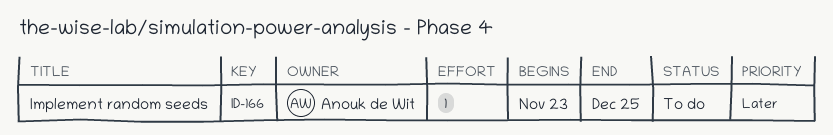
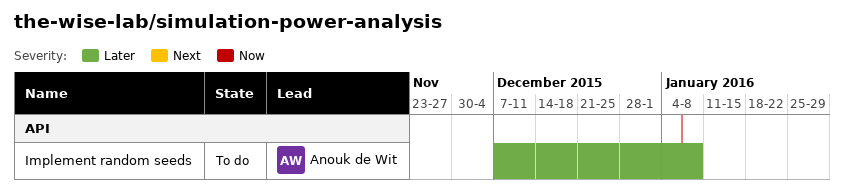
Implement random seeds, start: Nov 23 -> Dec 7
Implement random seeds, due: Dec 25 -> Jan 8

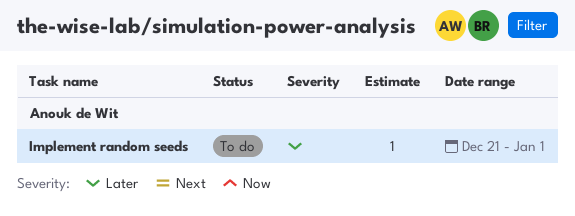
Implement random seeds, start: Dec 7 -> Dec 21
Implement random seeds, due: Jan 8 -> Jan 1

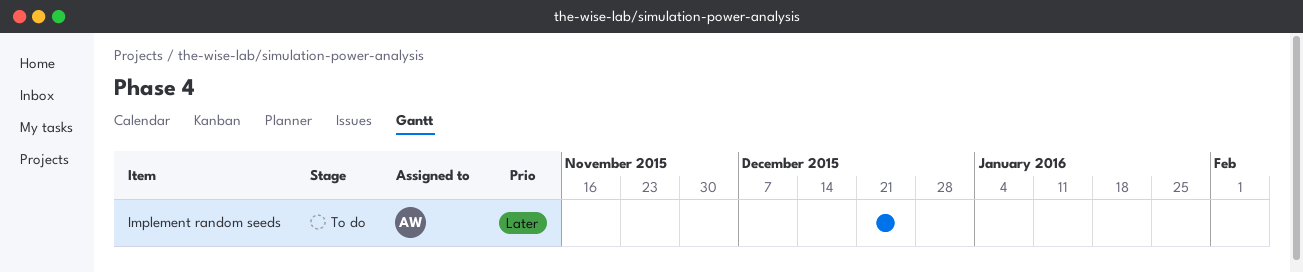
Implement random seeds, due: Jan 1 -> Dec 25

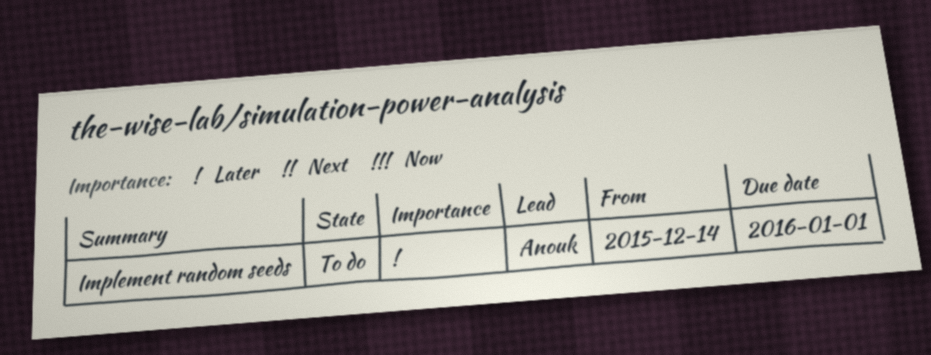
Implement random seeds, start: Dec 21 -> Dec 14
Implement random seeds, due: Dec 25 -> Jan 1

